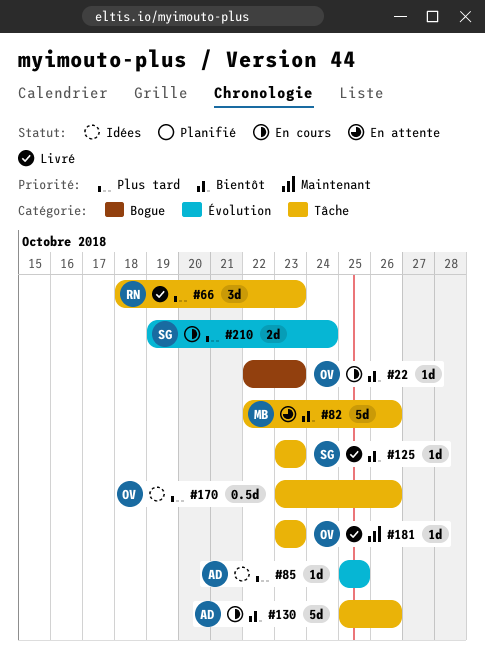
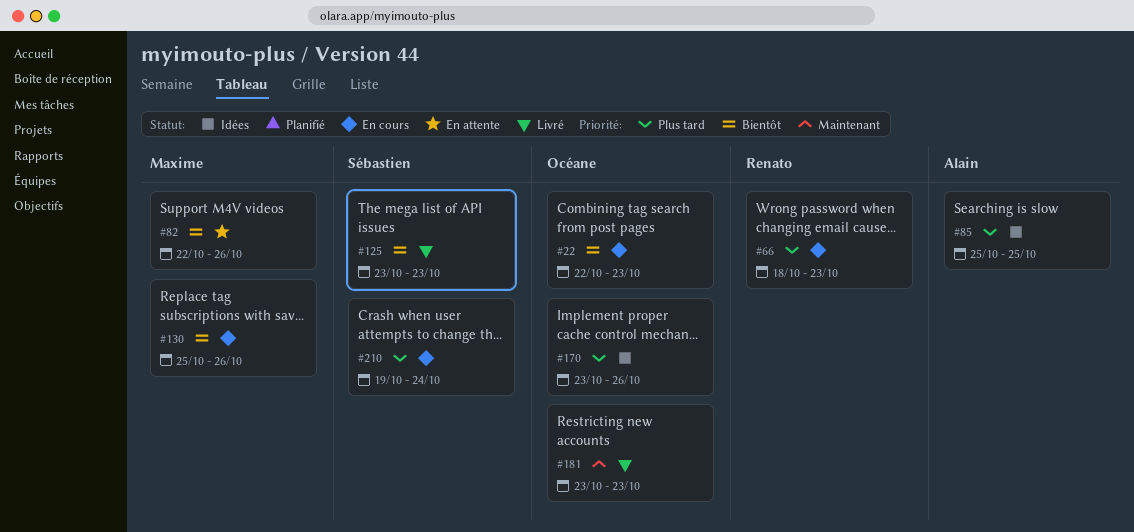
#66, status: Livré -> En cours
#130, owner: Alain -> Maxime

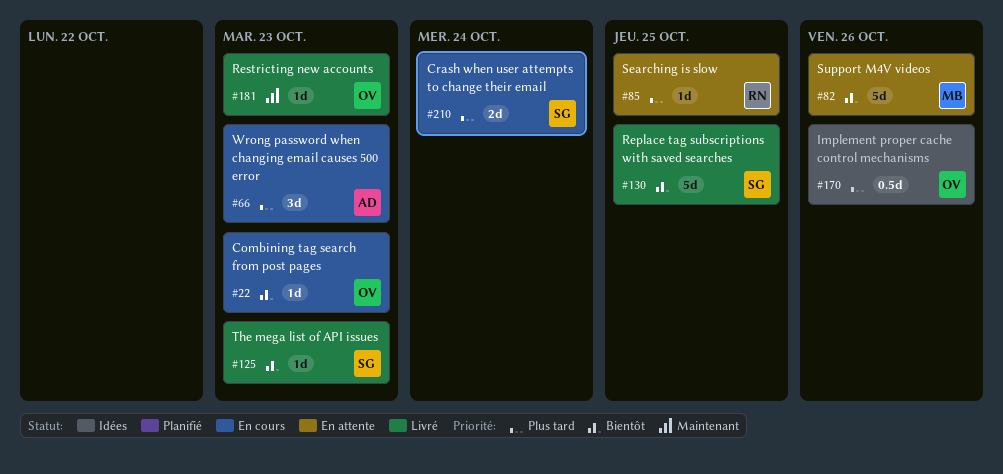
#66, owner: Renato -> Alain
#85, status: Idées -> En attente
#85, owner: Alain -> Renato
#130, status: En cours -> Livré
#130, owner: Maxime -> Sébastien
#130, due: Oct 26 -> Oct 25

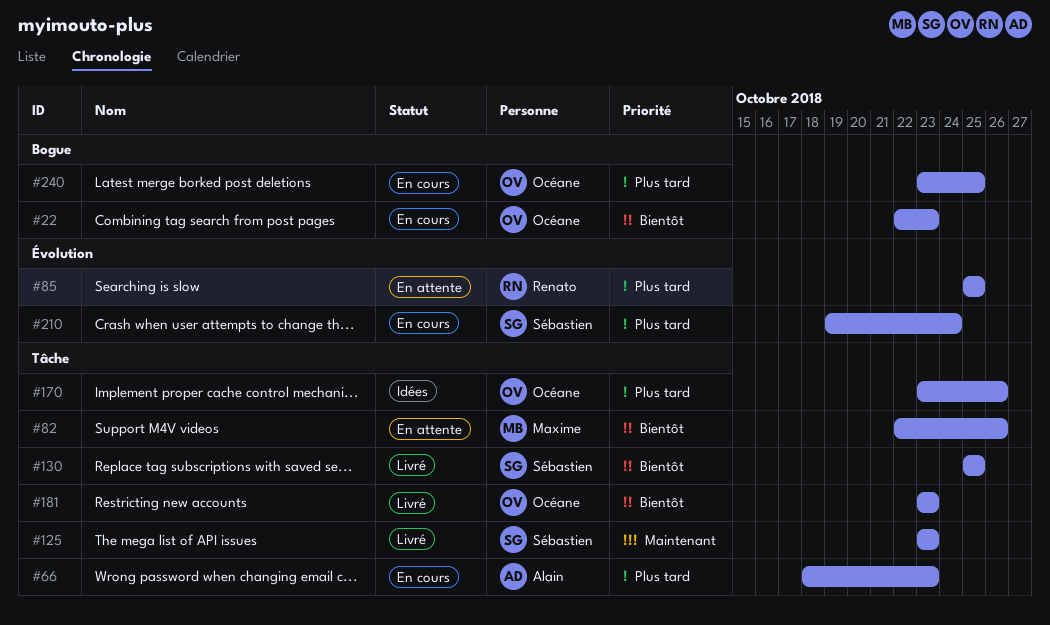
#125, priority: Bientôt -> Maintenant
#181, priority: Maintenant -> Bientôt
#240: none -> present

